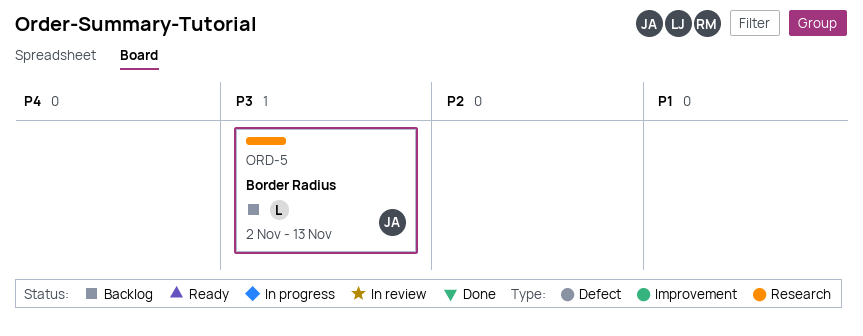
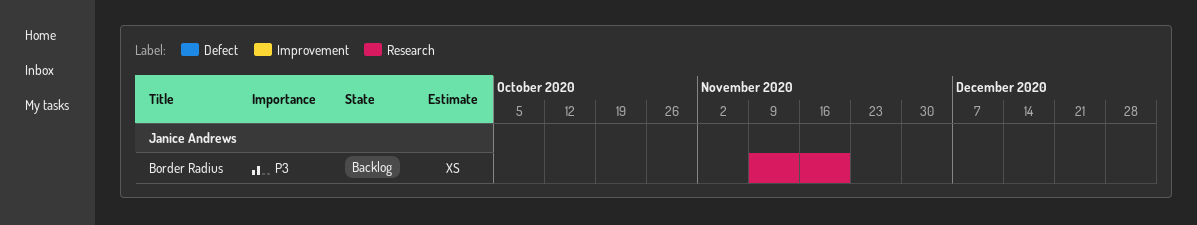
Border Radius, estimate: L -> XS
Border Radius, start: Nov 2 -> Nov 9
Border Radius, due: Nov 13 -> Nov 20

